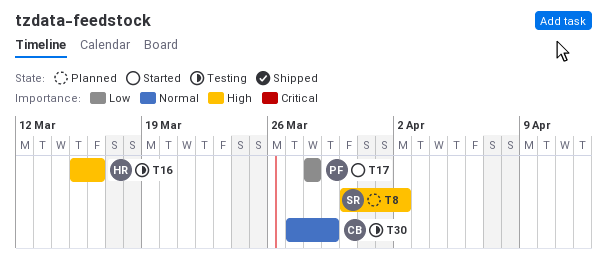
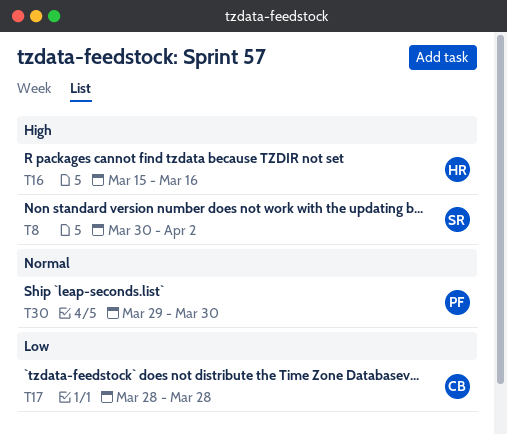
T17, owner: PF -> CB
T30, owner: CB -> PF
T30, start: Mar 27 -> Mar 29
T30, due: Mar 29 -> Mar 30

